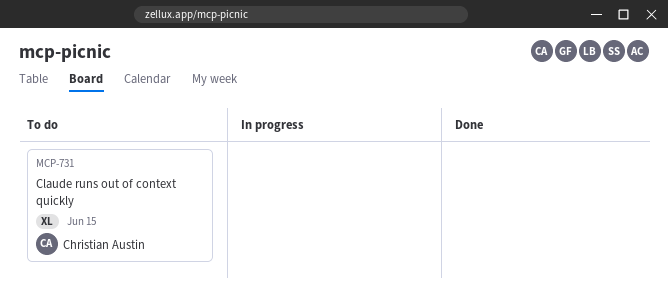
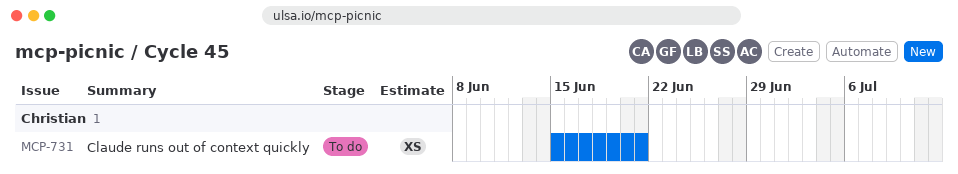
MCP-731, estimate: XL -> XS
MCP-731, due: Jun 15 -> Jun 21

